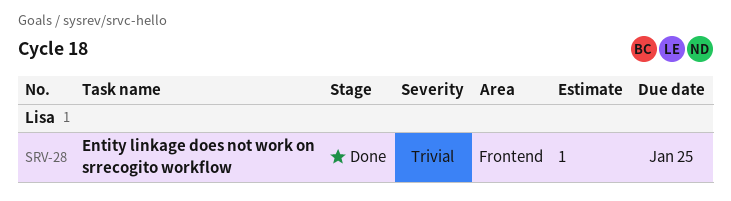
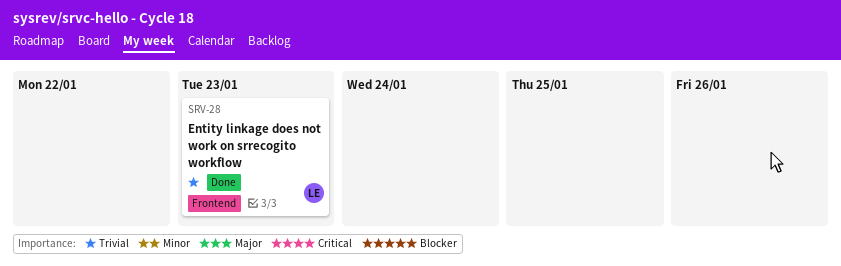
SRV-28, due: Jan 25 -> Jan 23

